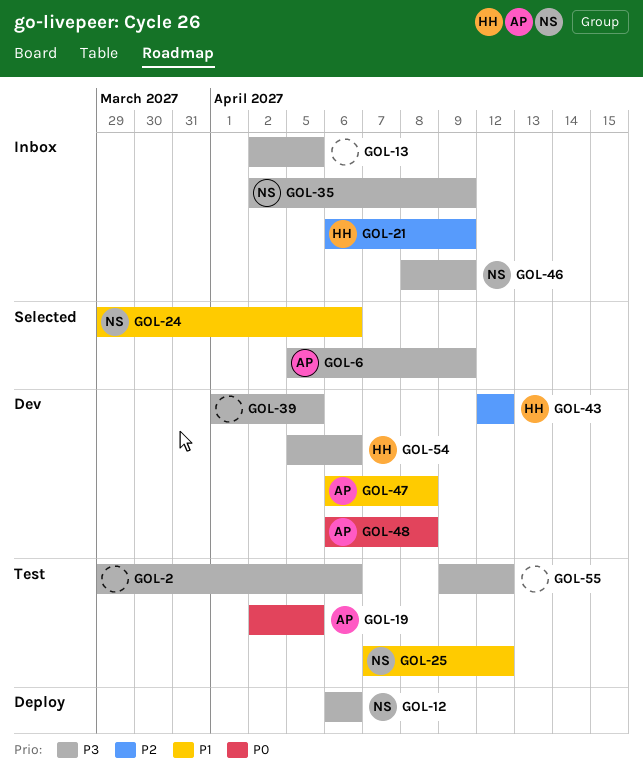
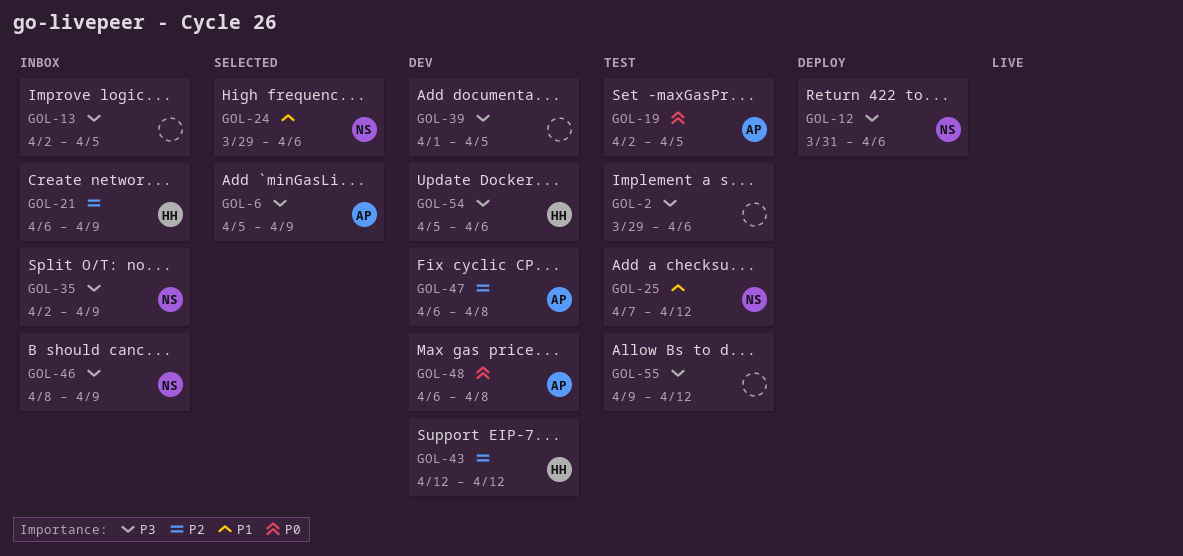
GOL-12, start: Apr 6 -> Mar 31
GOL-47, priority: P1 -> P2

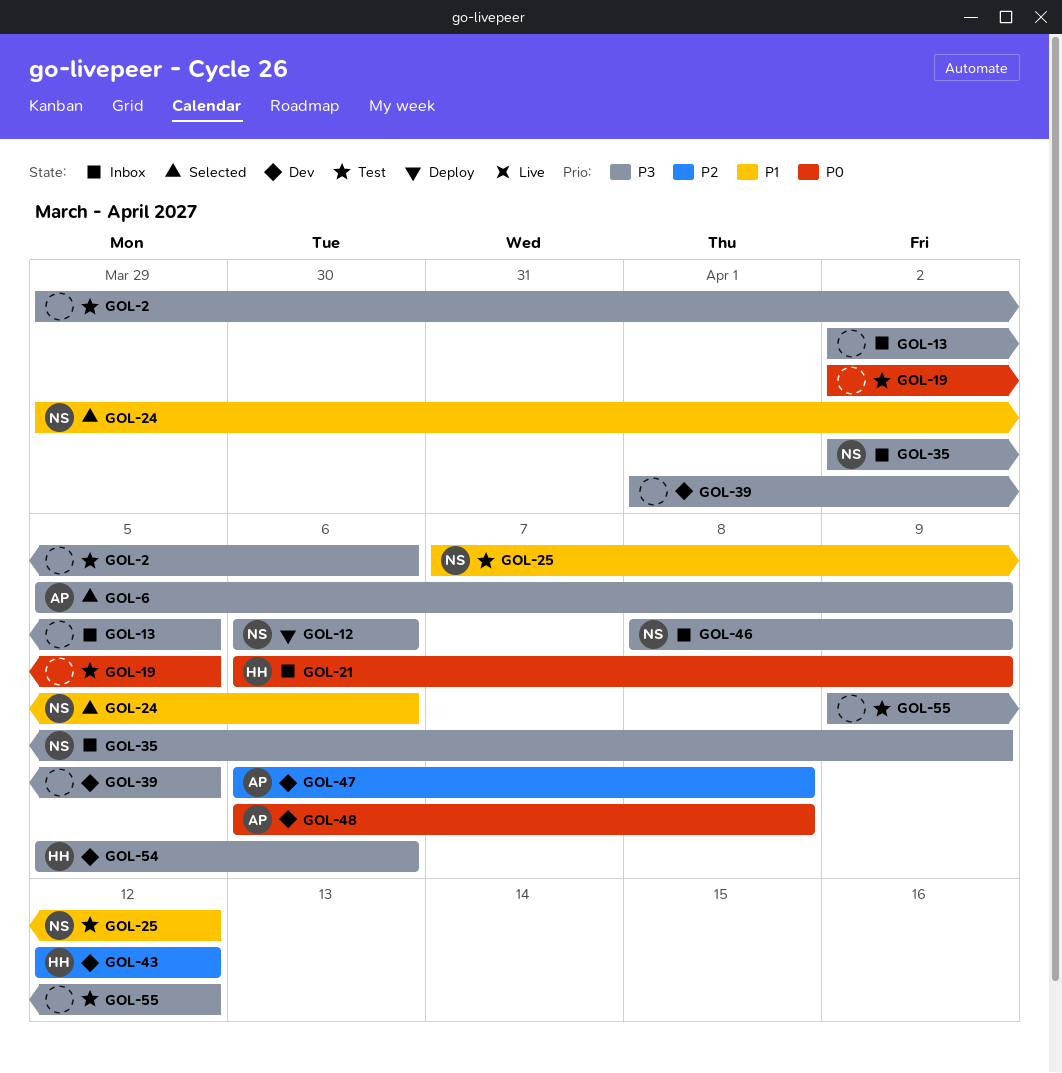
GOL-12, start: Mar 31 -> Apr 6
GOL-19, owner: AP -> none
GOL-21, priority: P2 -> P0

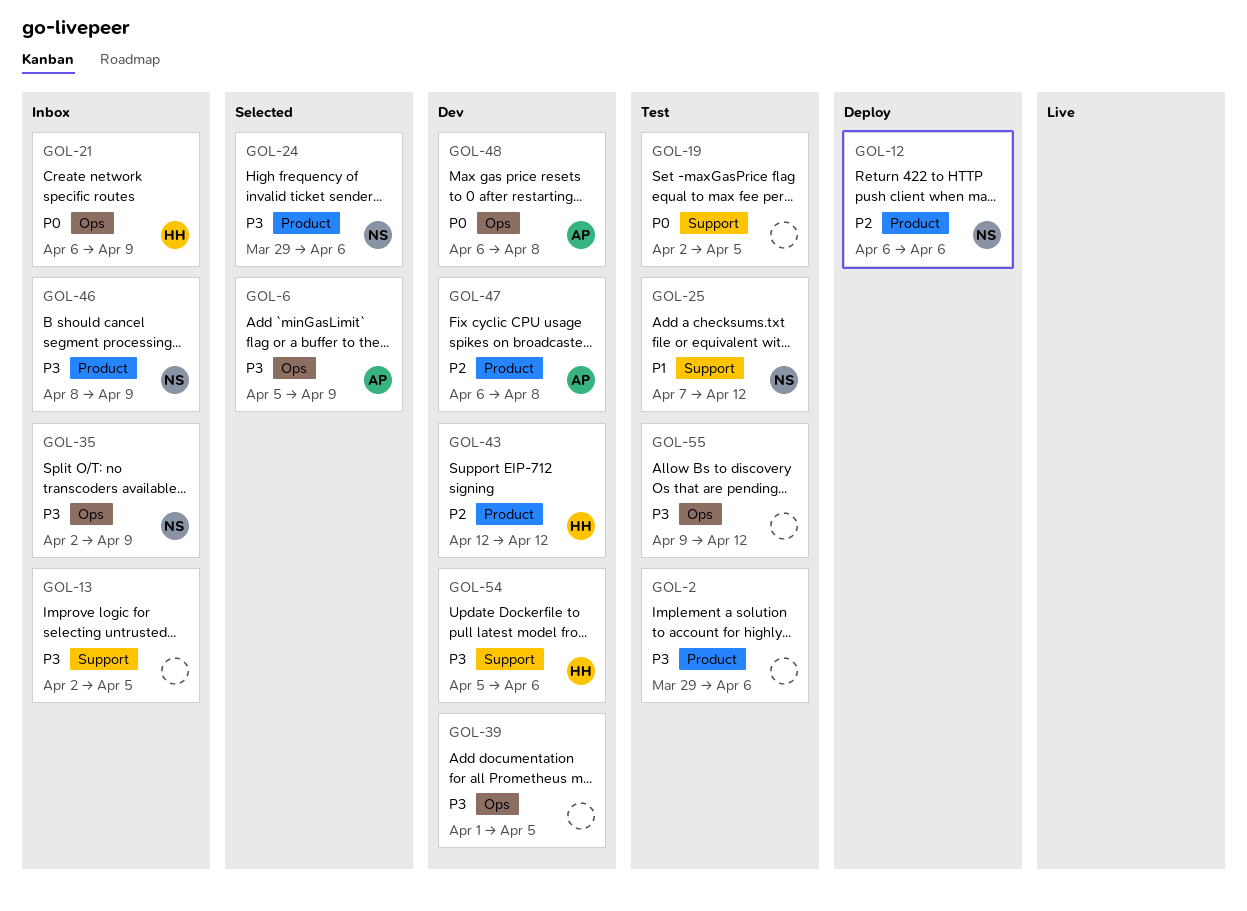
GOL-12, priority: P3 -> P2
GOL-24, priority: P1 -> P3

